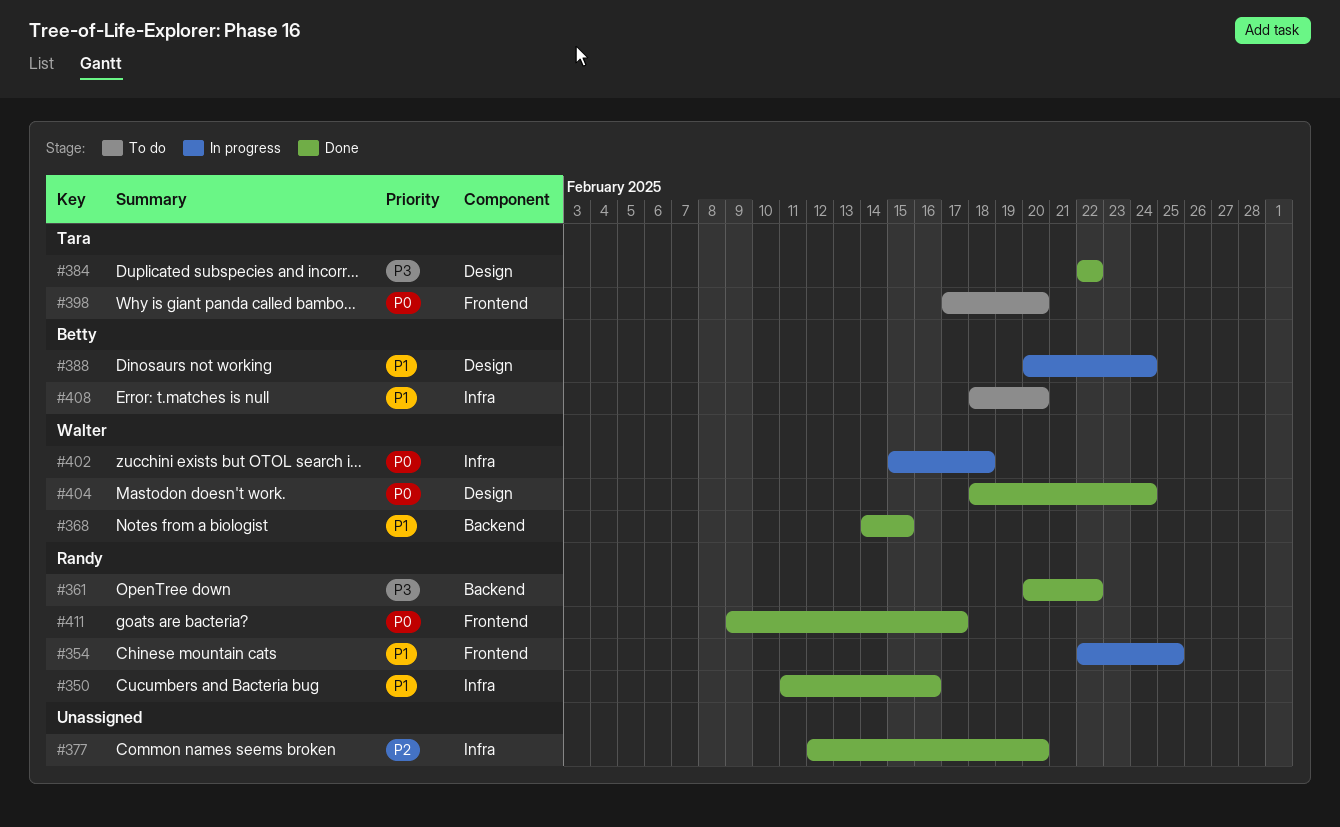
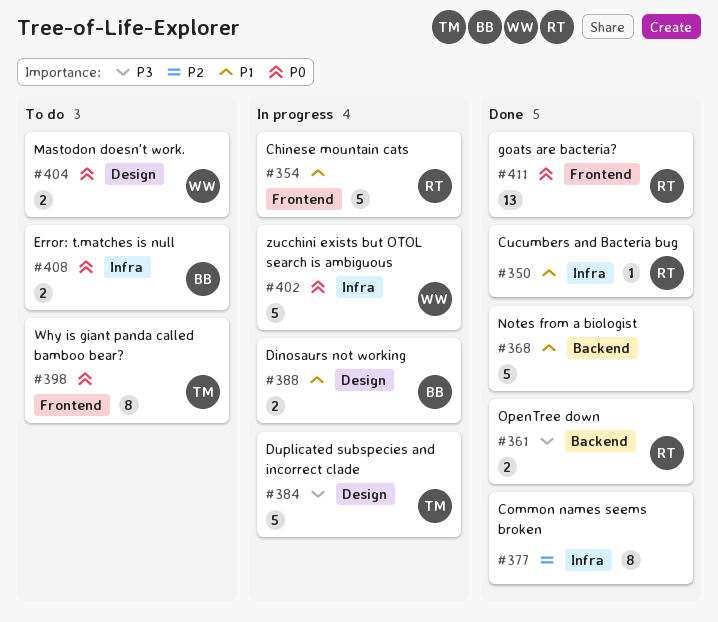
#368, owner: Walter -> none
#384, status: Done -> In progress
#404, status: Done -> To do
#408, priority: P1 -> P0

